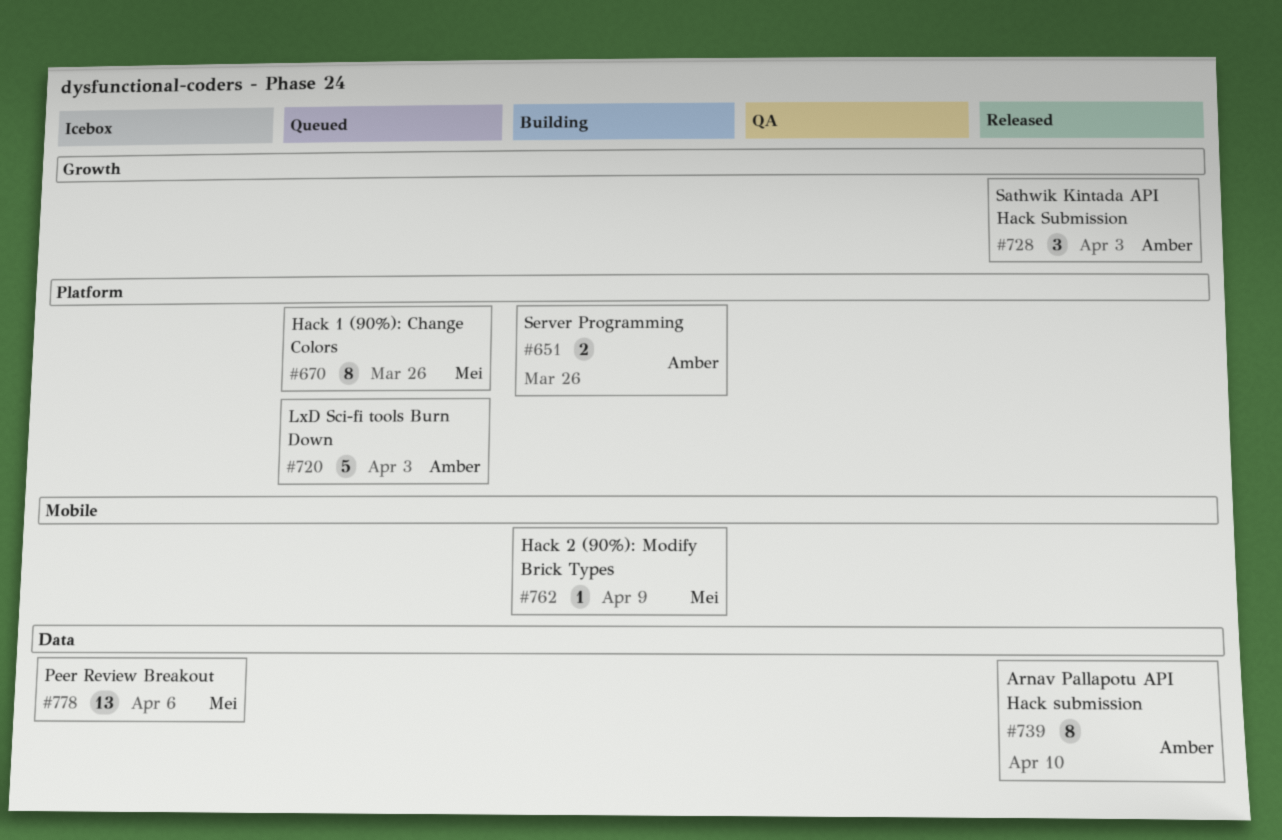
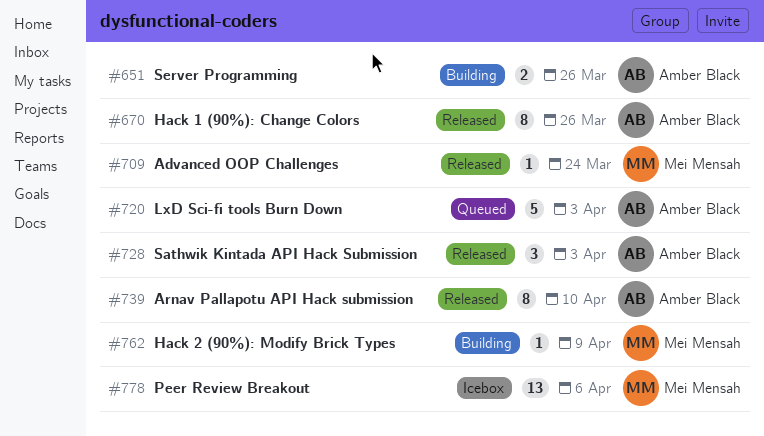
#670, status: Queued -> Released
#670, owner: Mei Mensah -> Amber Black
#709: none -> present

